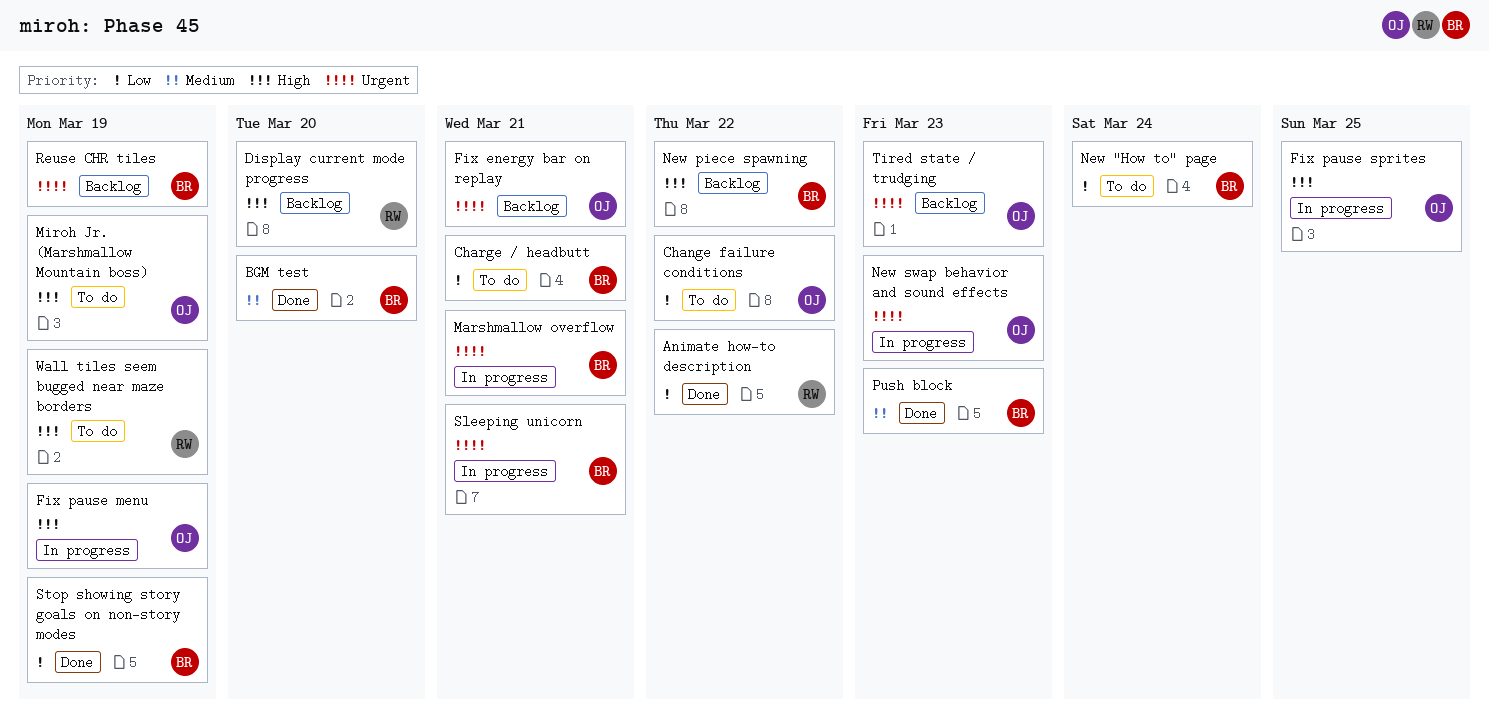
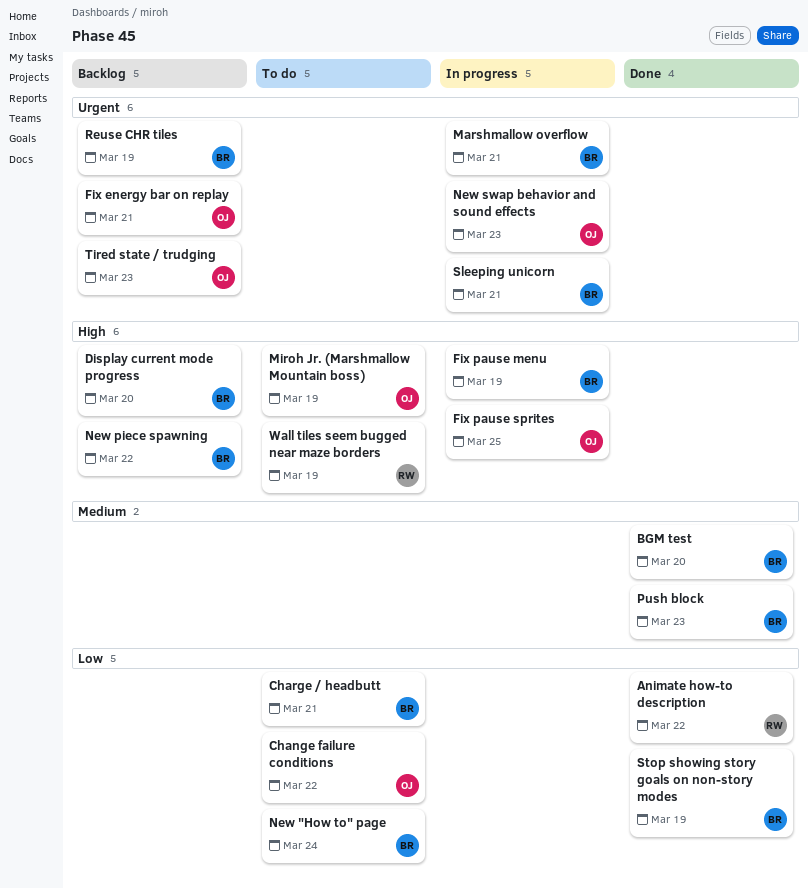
Display current mode progress, owner: RW -> BR
Fix pause menu, owner: OJ -> BR

